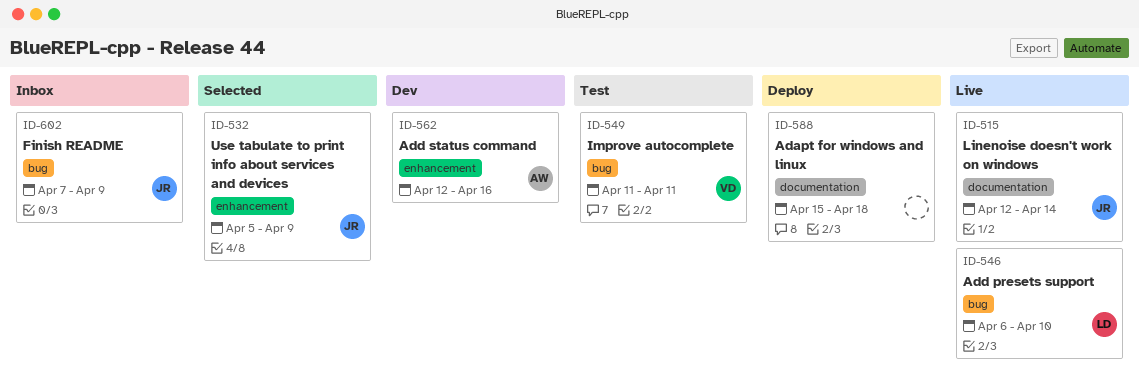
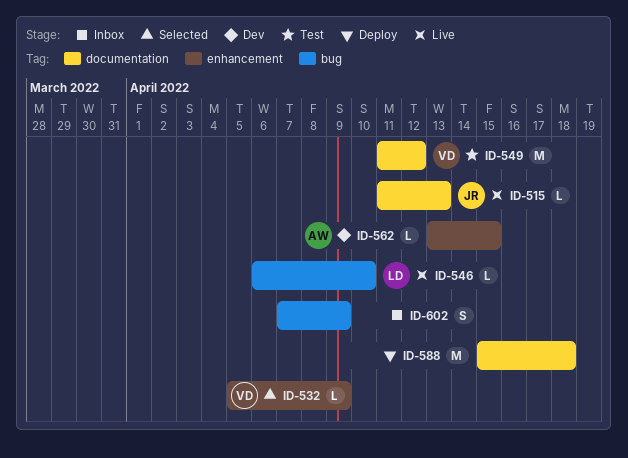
ID-515, start: Apr 12 -> Apr 11
ID-515, due: Apr 14 -> Apr 13
ID-532, owner: JR -> VD
ID-549, label: bug -> documentation
ID-549, due: Apr 11 -> Apr 12
ID-562, start: Apr 12 -> Apr 13
ID-562, due: Apr 16 -> Apr 15
ID-602, owner: JR -> none

